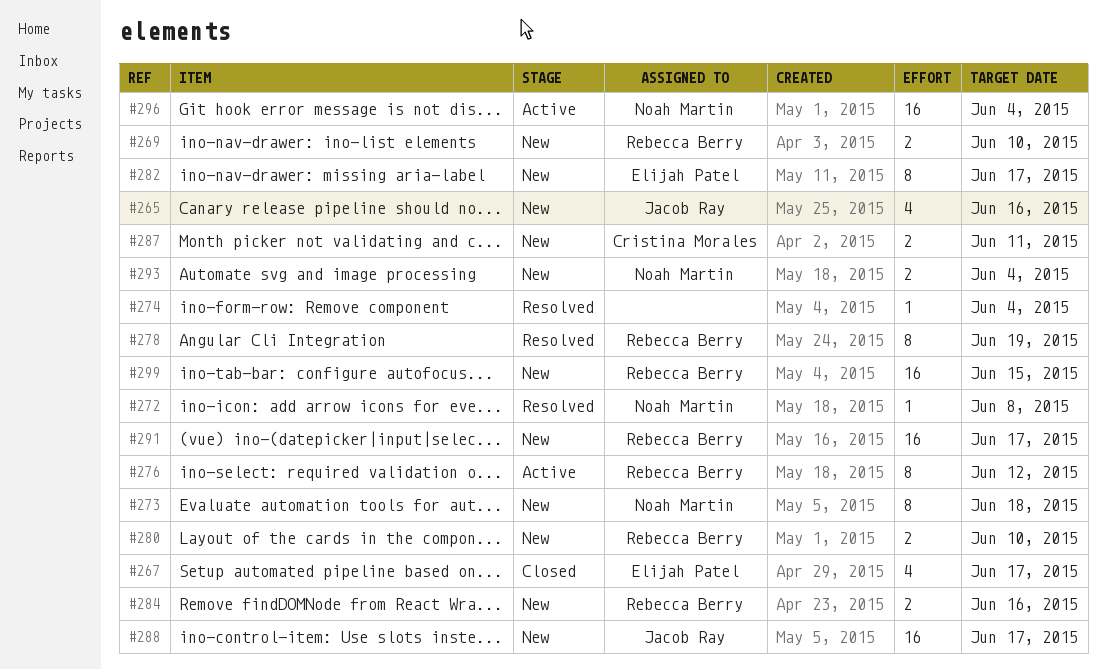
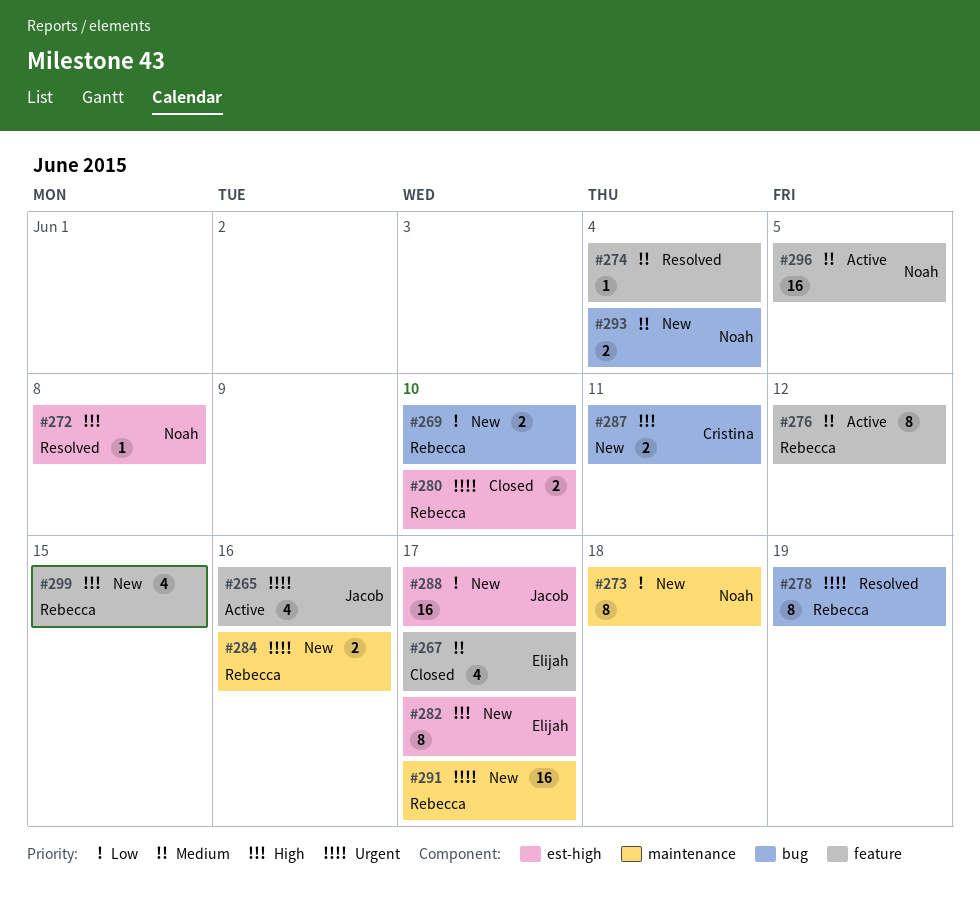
#265, status: New -> Active
#280, status: New -> Closed
#296, due: Jun 4 -> Jun 5
#299, estimate: 16 -> 4

